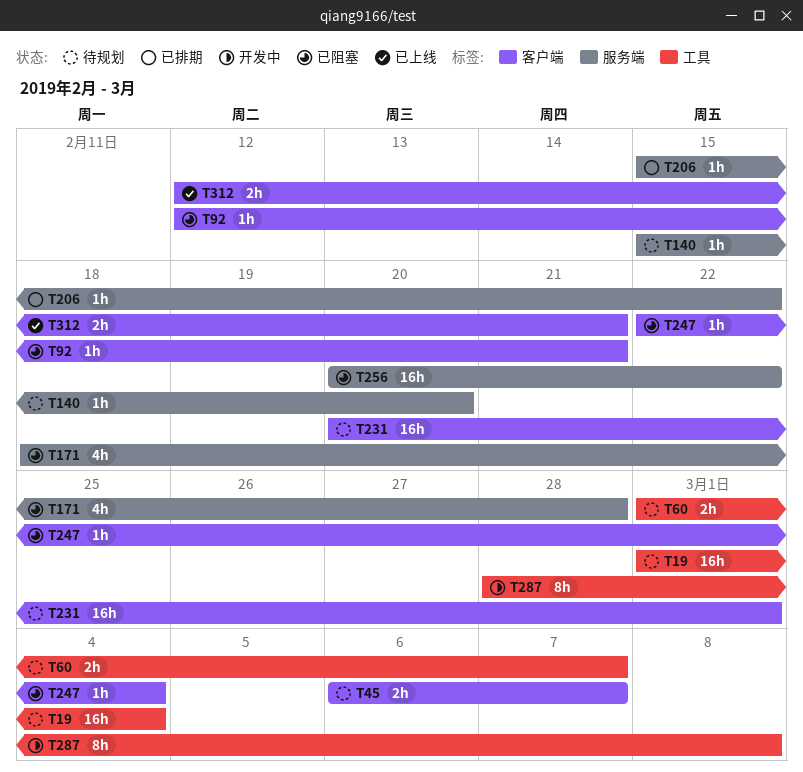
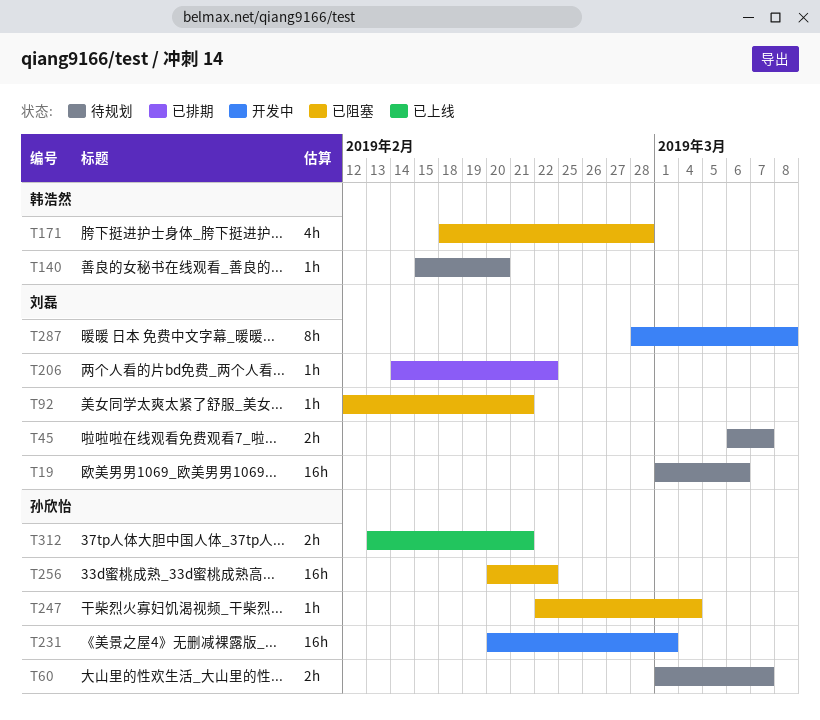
T19, due: Mar 4 -> Mar 6
T206, start: Feb 15 -> Feb 14
T231, status: 待规划 -> 开发中
T312, start: Feb 12 -> Feb 13

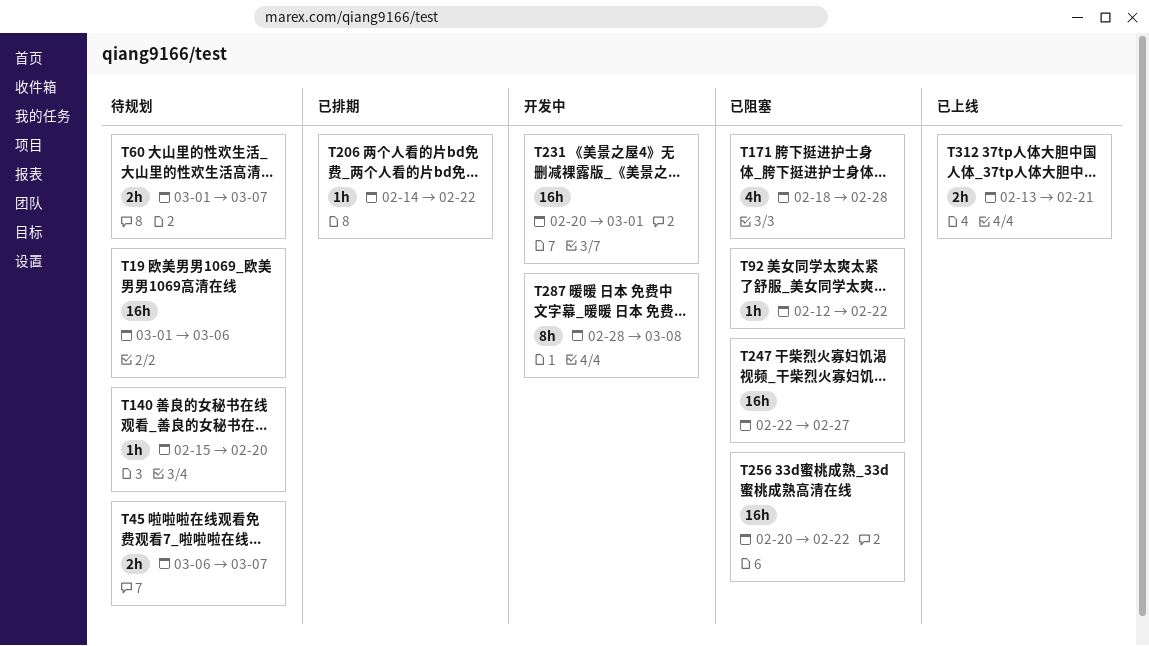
T92, due: Feb 21 -> Feb 22
T247, estimate: 1h -> 16h
T247, due: Mar 4 -> Feb 27

